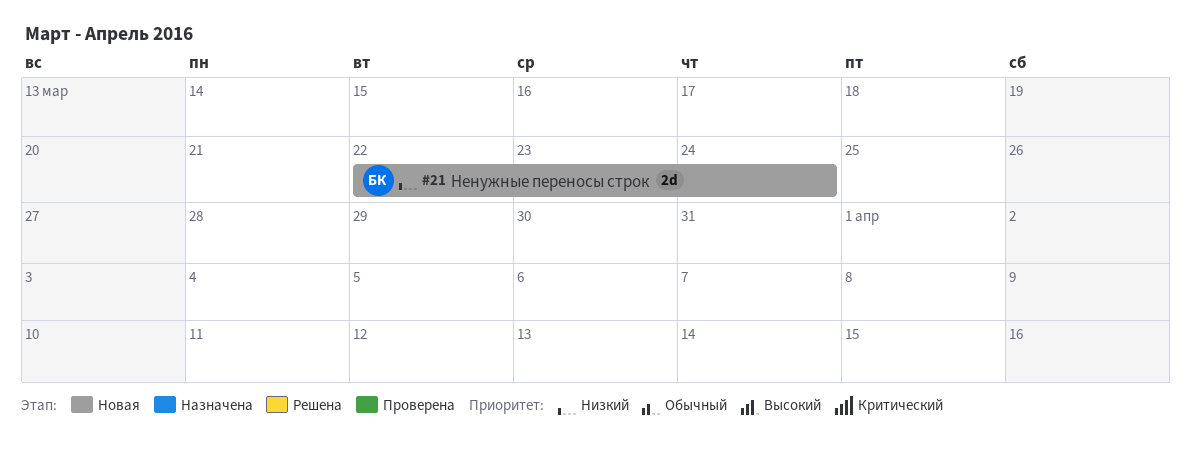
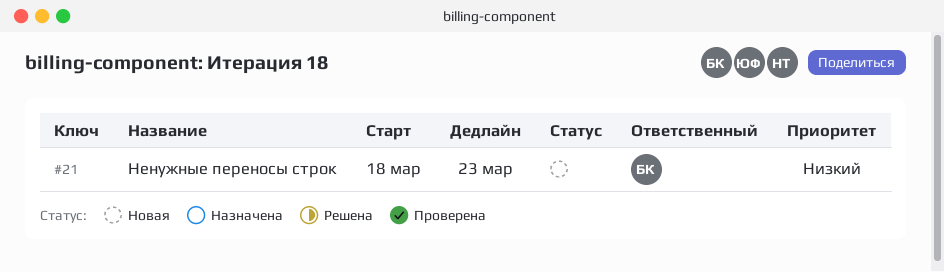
#21, start: Mar 22 -> Mar 18
#21, due: Mar 24 -> Mar 23

